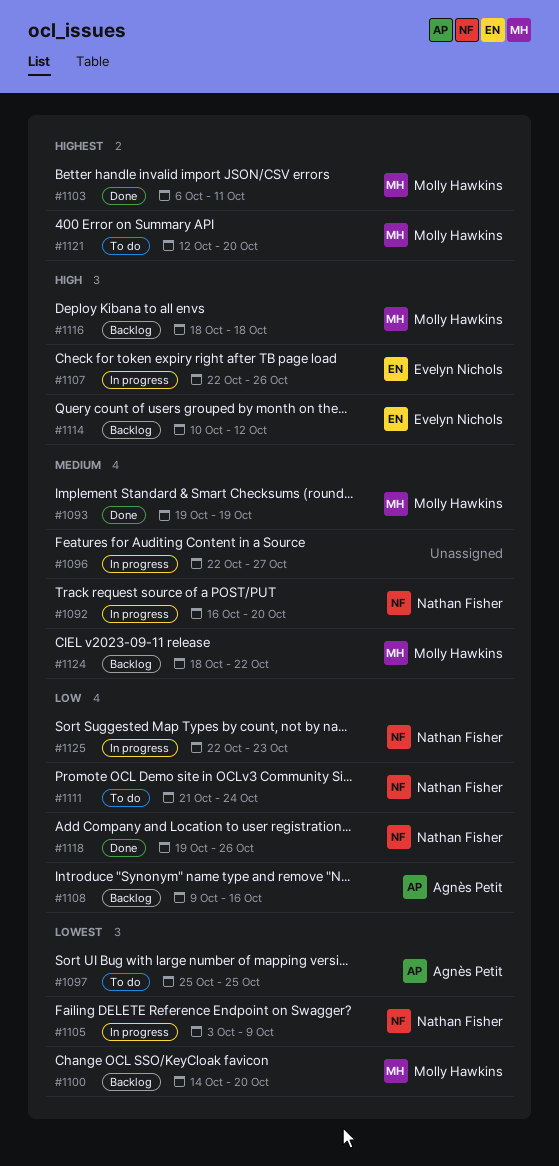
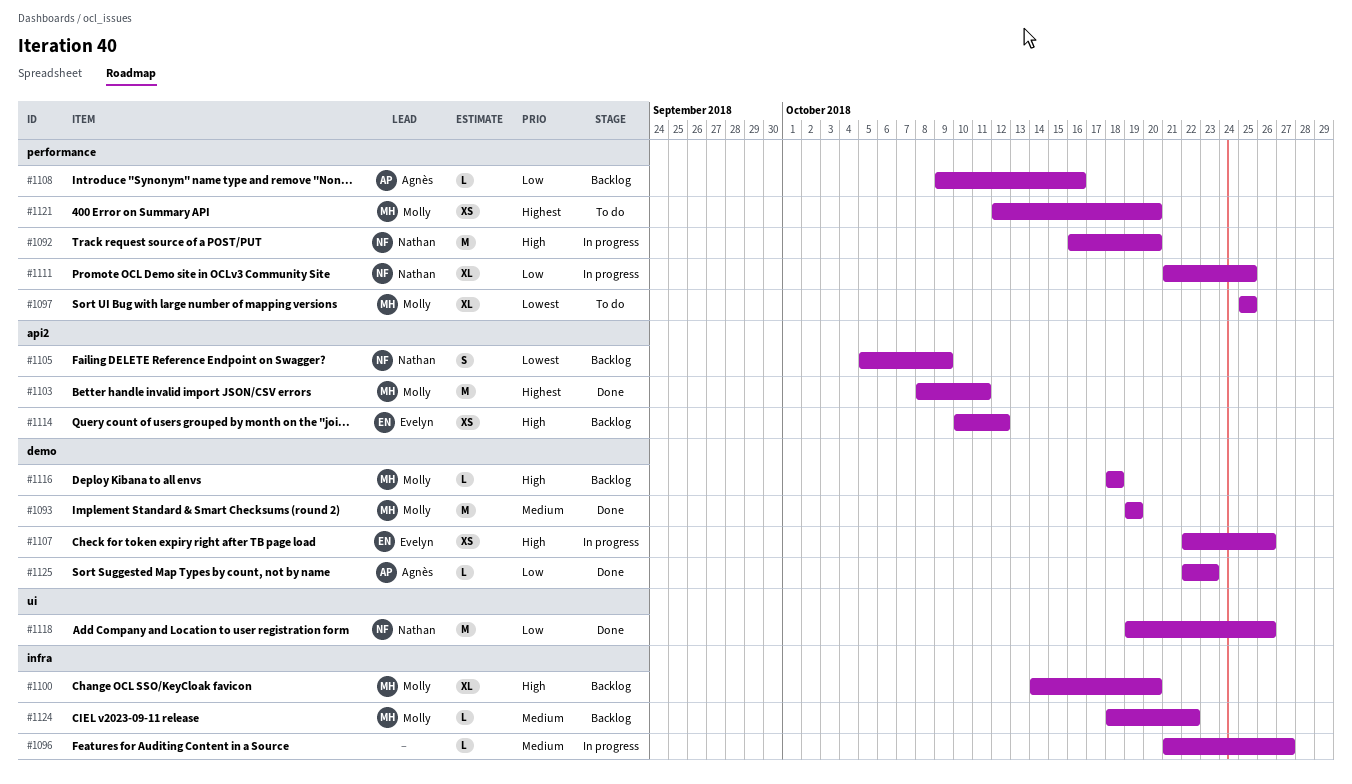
#1092, priority: Medium -> High
#1096, start: Oct 22 -> Oct 21
#1097, owner: Agnès Petit -> Molly Hawkins
#1100, priority: Lowest -> High
#1103, start: Oct 6 -> Oct 8
#1105, status: In progress -> Backlog
#1105, start: Oct 3 -> Oct 5
#1111, status: To do -> In progress
#1111, due: Oct 24 -> Oct 25
#1125, status: In progress -> Done
#1125, owner: Nathan Fisher -> Agnès Petit

